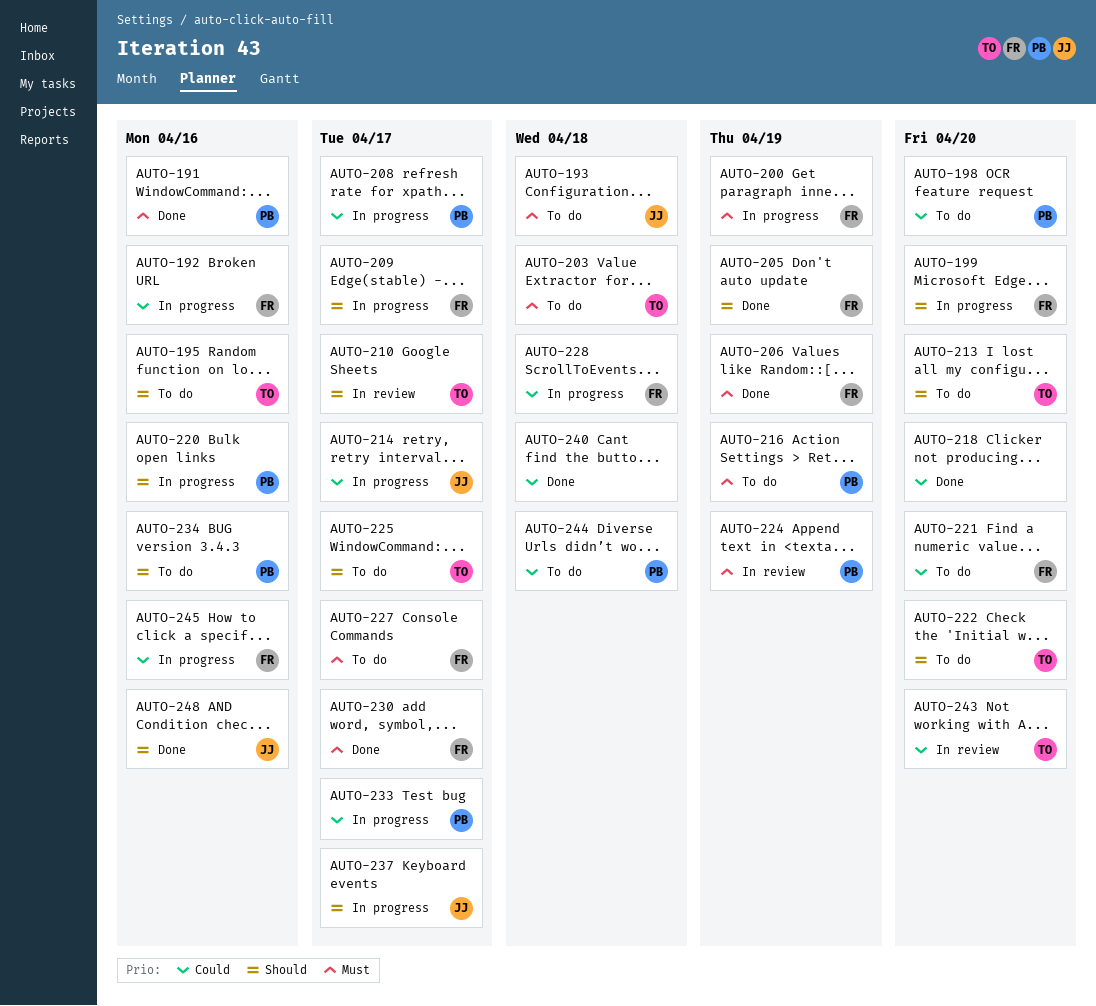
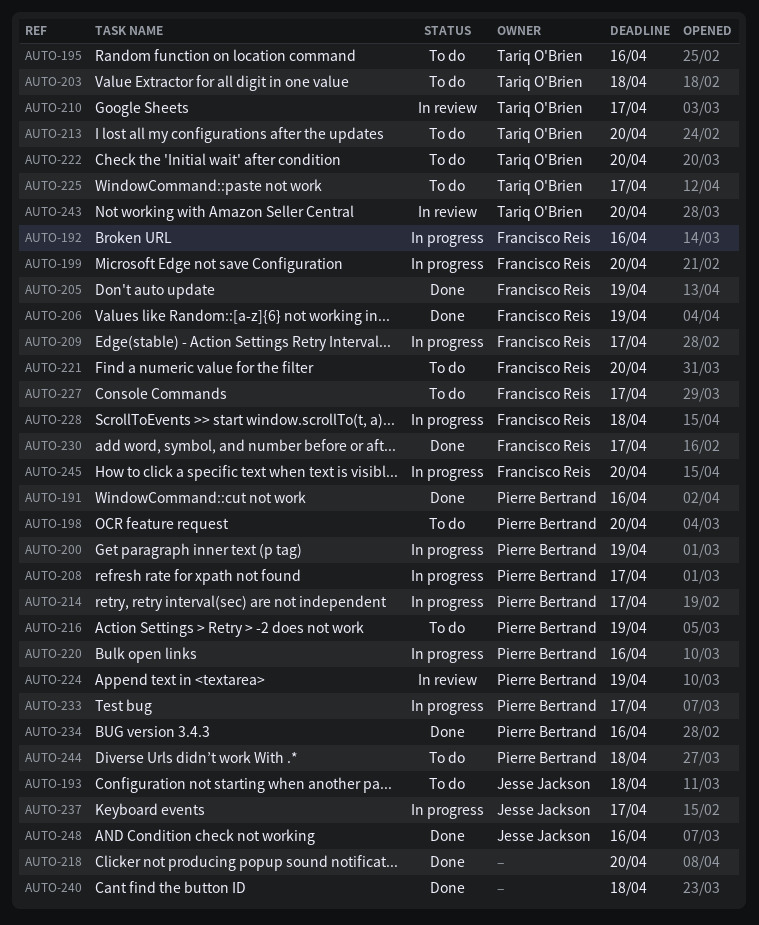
AUTO-200, owner: Francisco Reis -> Pierre Bertrand
AUTO-214, owner: Jesse Jackson -> Pierre Bertrand
AUTO-234, status: To do -> Done
AUTO-245, due: Apr 16 -> Apr 20

